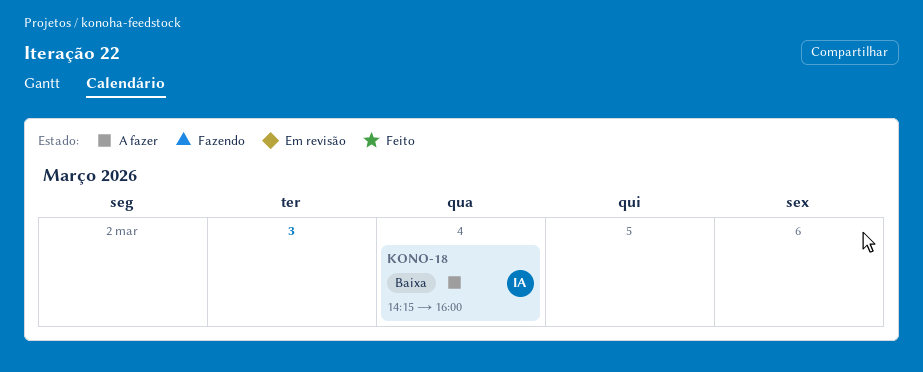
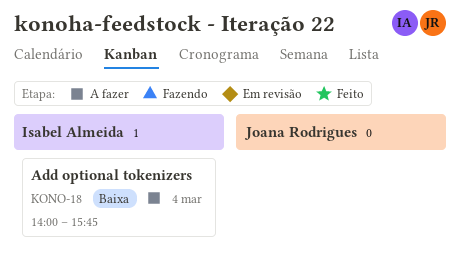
KONO-18, begins: 14:15 -> 14:00
KONO-18, ends: 16:00 -> 15:45

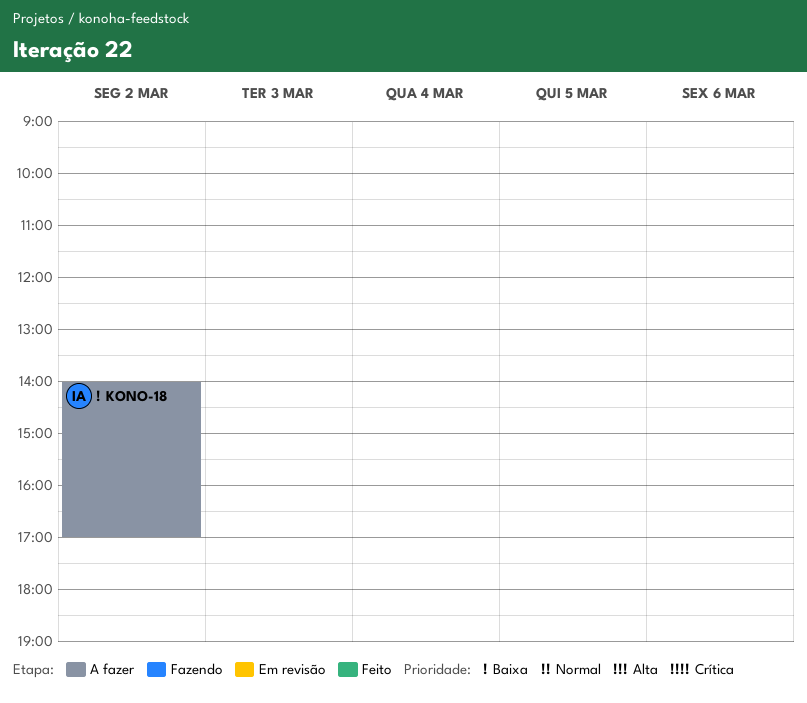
KONO-18, day: Mar 4 -> Mar 2
KONO-18, ends: 15:45 -> 17:00

